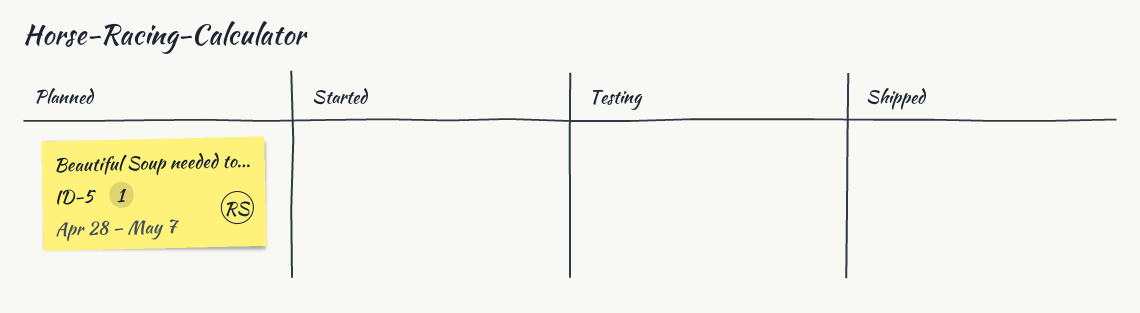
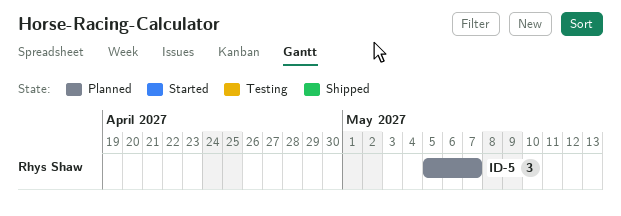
ID-5, estimate: 1 -> 3
ID-5, start: Apr 28 -> May 5

